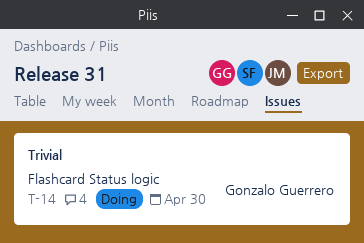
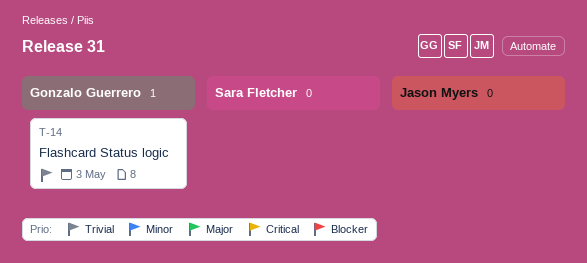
T-14, due: Apr 30 -> May 3

